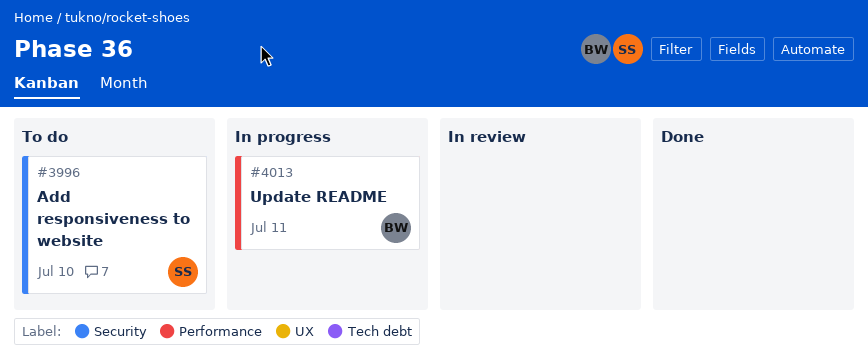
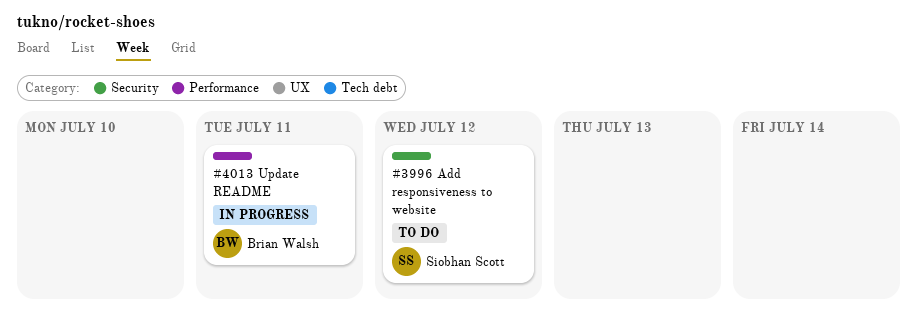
#3996, due: Jul 10 -> Jul 12

